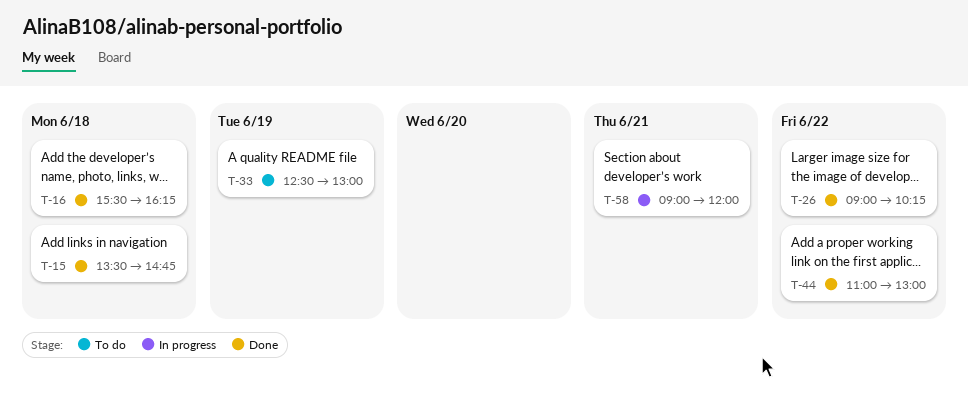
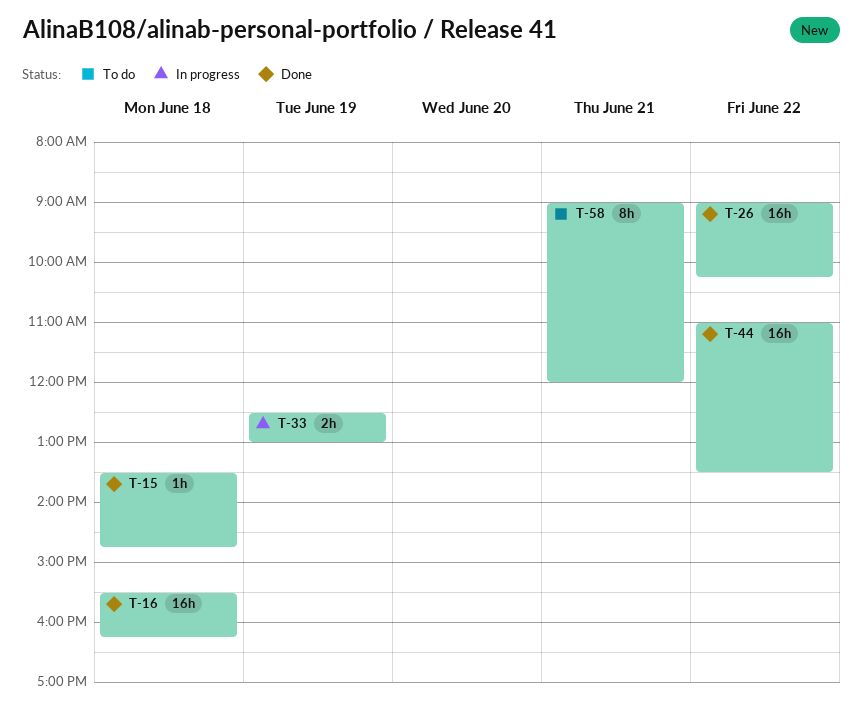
T-33, status: To do -> In progress
T-44, ends: 13:00 -> 13:30
T-58, status: In progress -> To do

